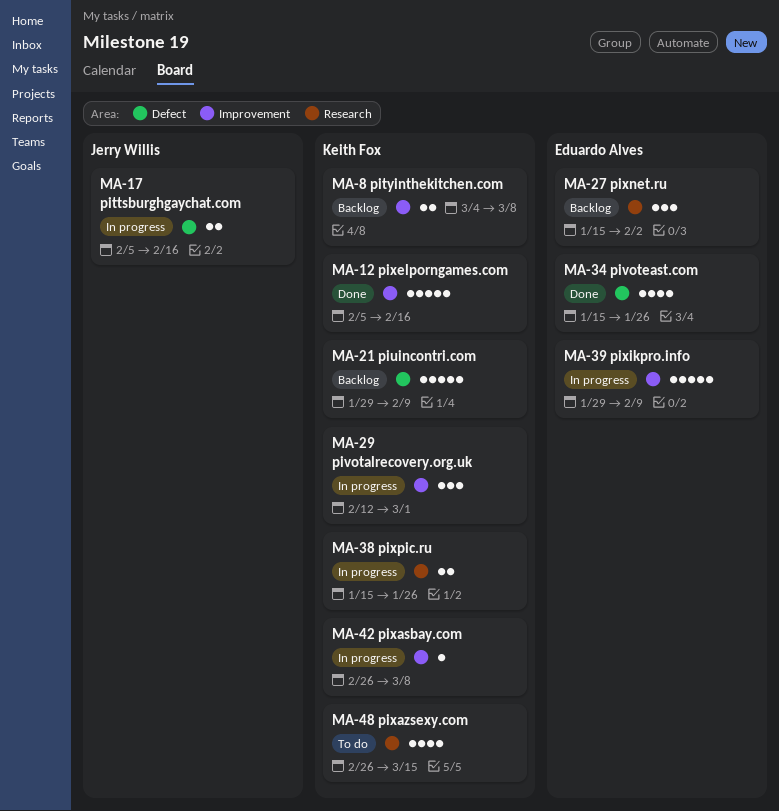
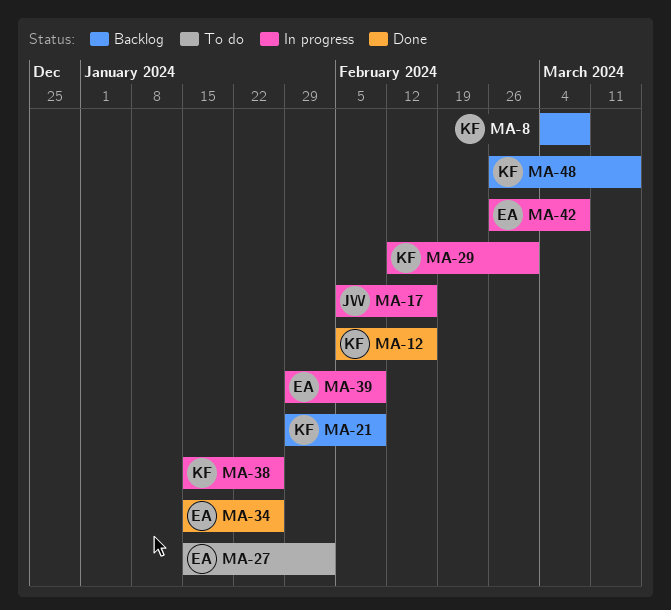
MA-27, status: Backlog -> To do
MA-42, owner: Keith Fox -> Eduardo Alves
MA-48, status: To do -> Backlog

